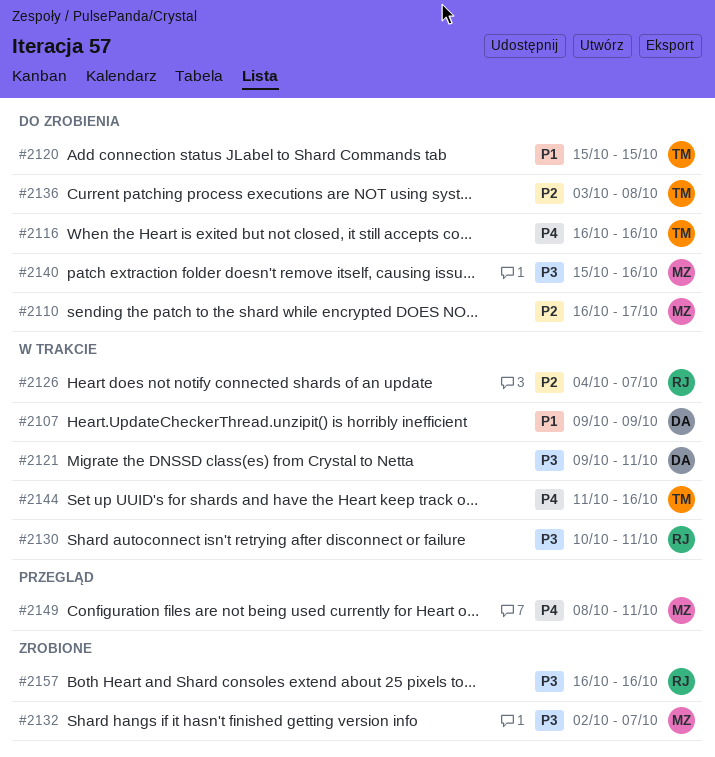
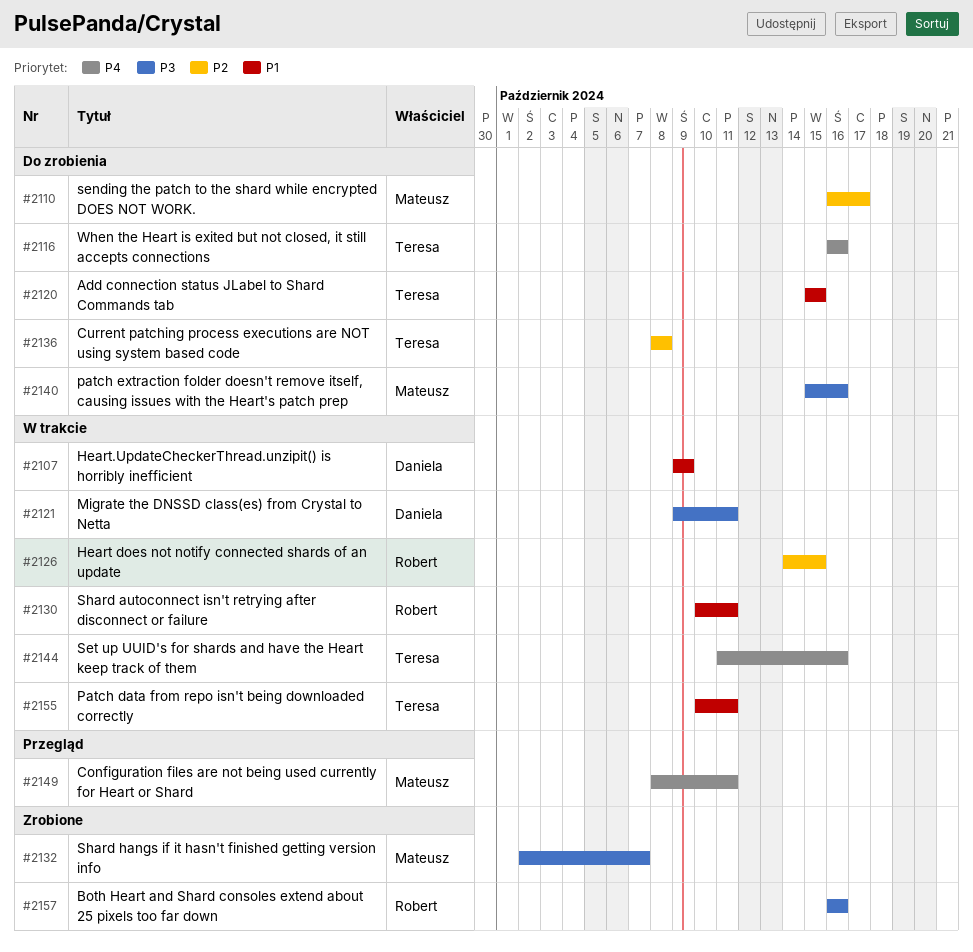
#2126, start: Oct 4 -> Oct 14
#2126, due: Oct 7 -> Oct 15
#2130, priority: P3 -> P1
#2136, start: Oct 3 -> Oct 8
#2155: none -> present

